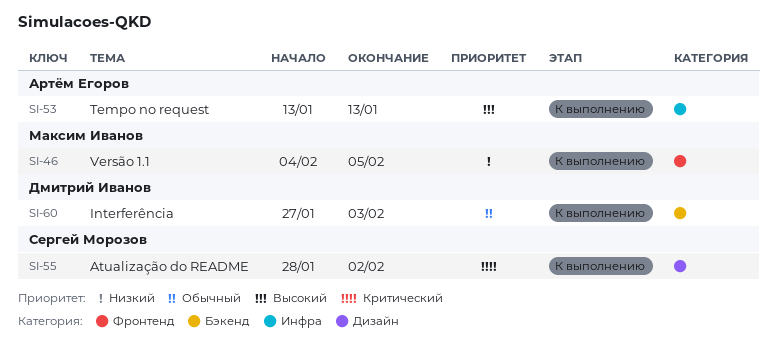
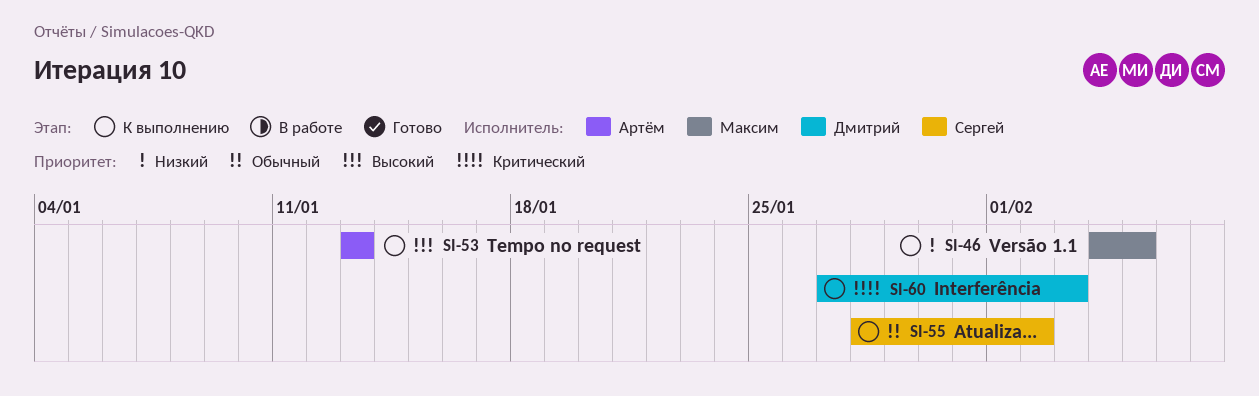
SI-55, priority: Критический -> Обычный
SI-60, priority: Обычный -> Критический

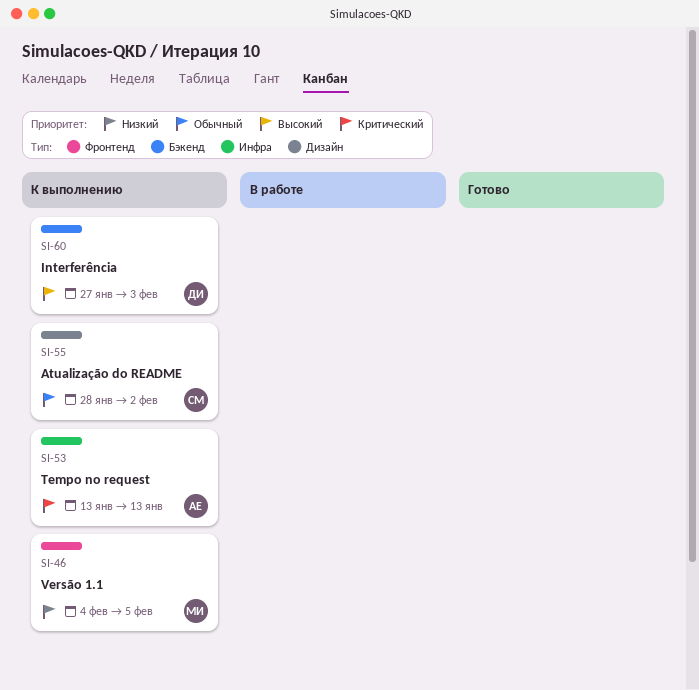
SI-53, priority: Высокий -> Критический
SI-60, priority: Критический -> Высокий

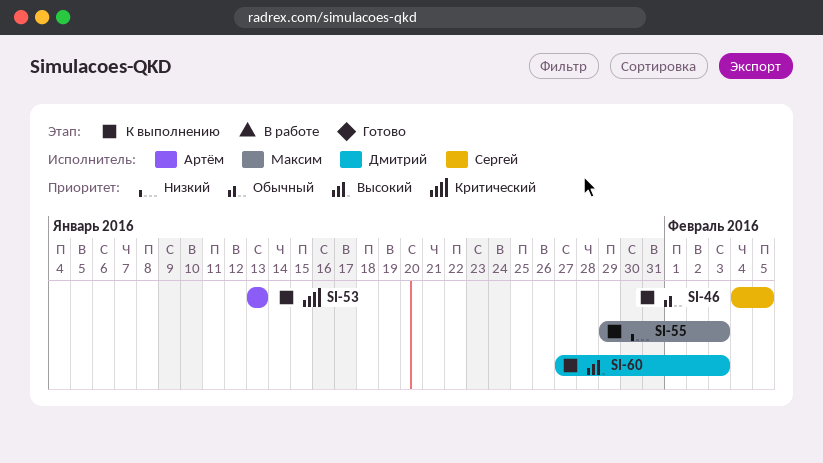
SI-46, owner: Максим -> Сергей
SI-46, priority: Низкий -> Обычный
SI-55, owner: Сергей -> Максим
SI-55, priority: Обычный -> Низкий
SI-55, start: Jan 28 -> Jan 29
SI-55, due: Feb 2 -> Feb 3

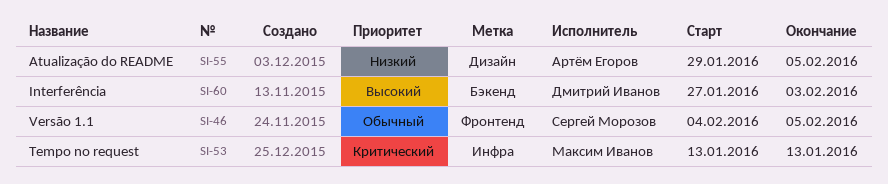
SI-53, owner: Артём Егоров -> Максим Иванов
SI-55, owner: Максим Иванов -> Артём Егоров
SI-55, due: Feb 3 -> Feb 5

